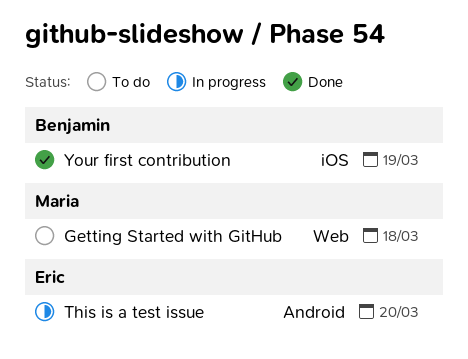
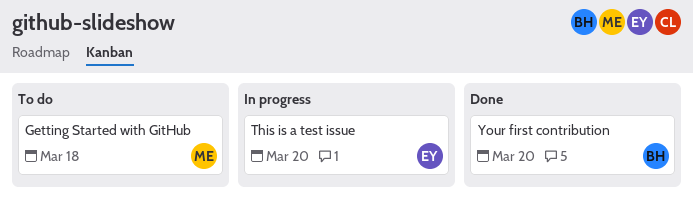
Your first contribution, due: Mar 19 -> Mar 20

